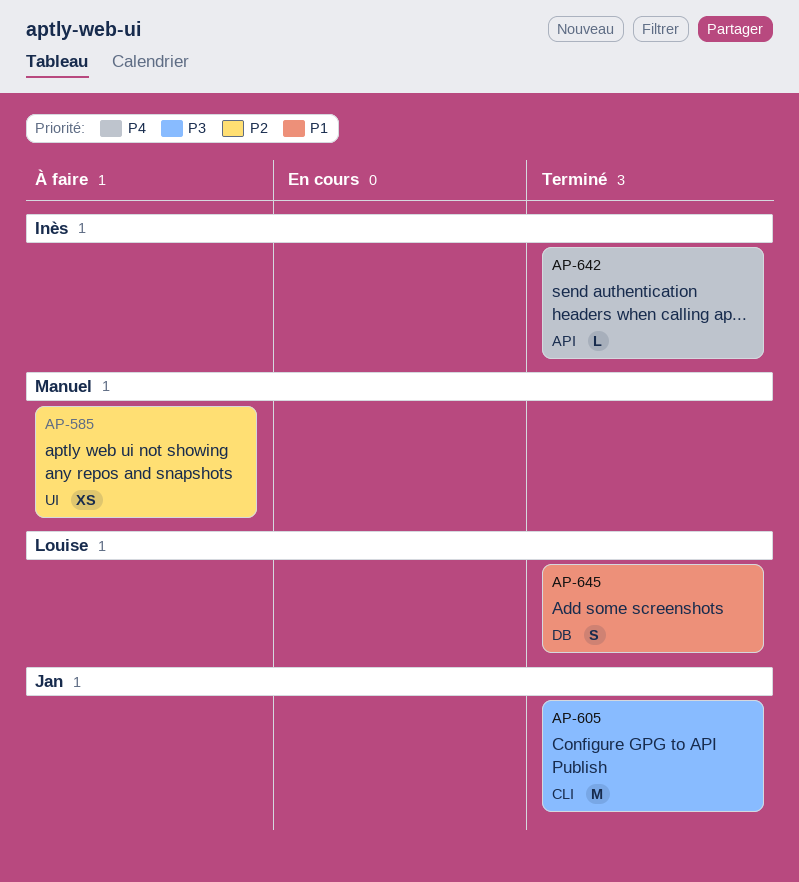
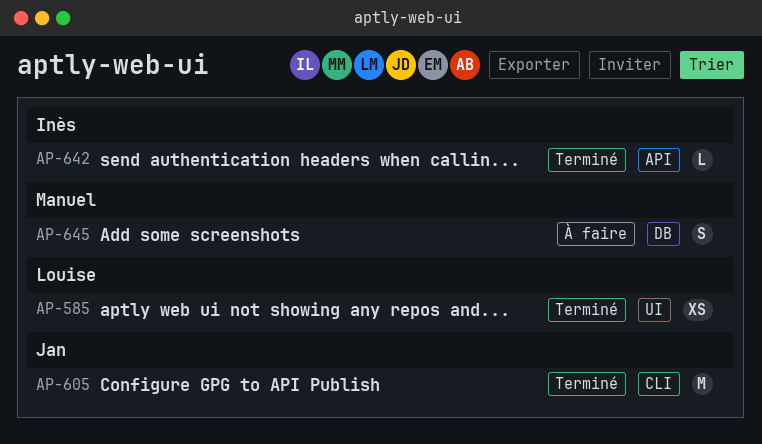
AP-585, status: À faire -> Terminé
AP-585, owner: Manuel -> Louise
AP-645, status: Terminé -> À faire
AP-645, owner: Louise -> Manuel

